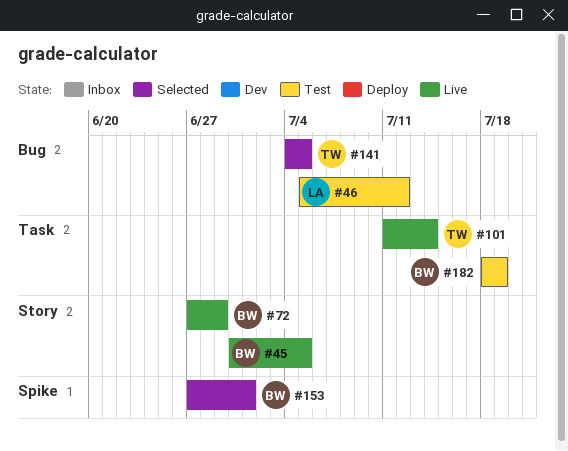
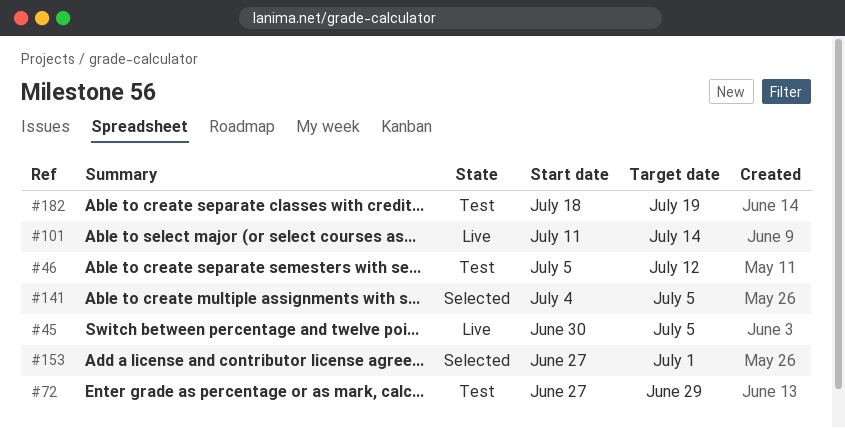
#72, status: Live -> Test

